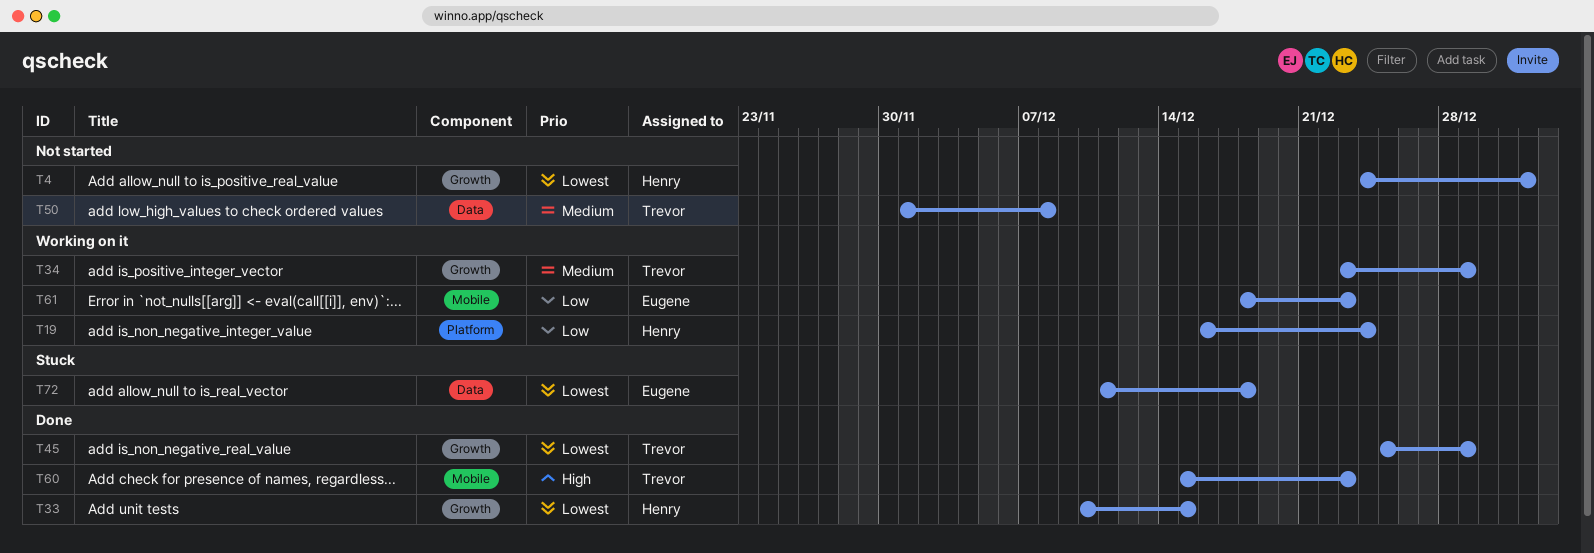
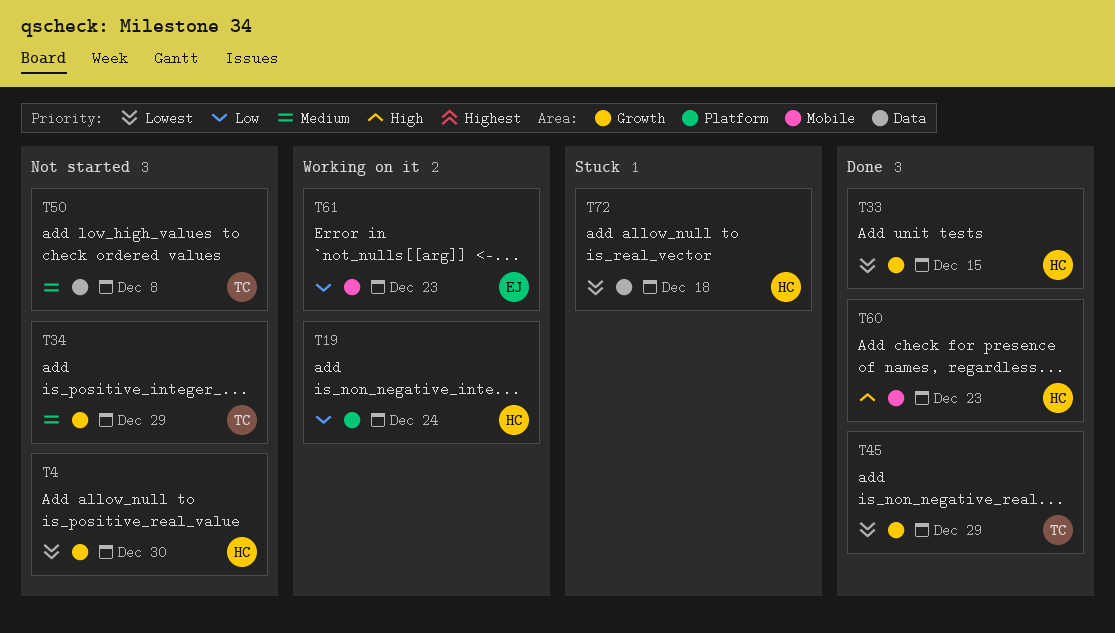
T4, due: Jan 1 -> Dec 30
T34, status: Working on it -> Not started
T60, owner: Trevor -> Henry
T72, owner: Eugene -> Henry

